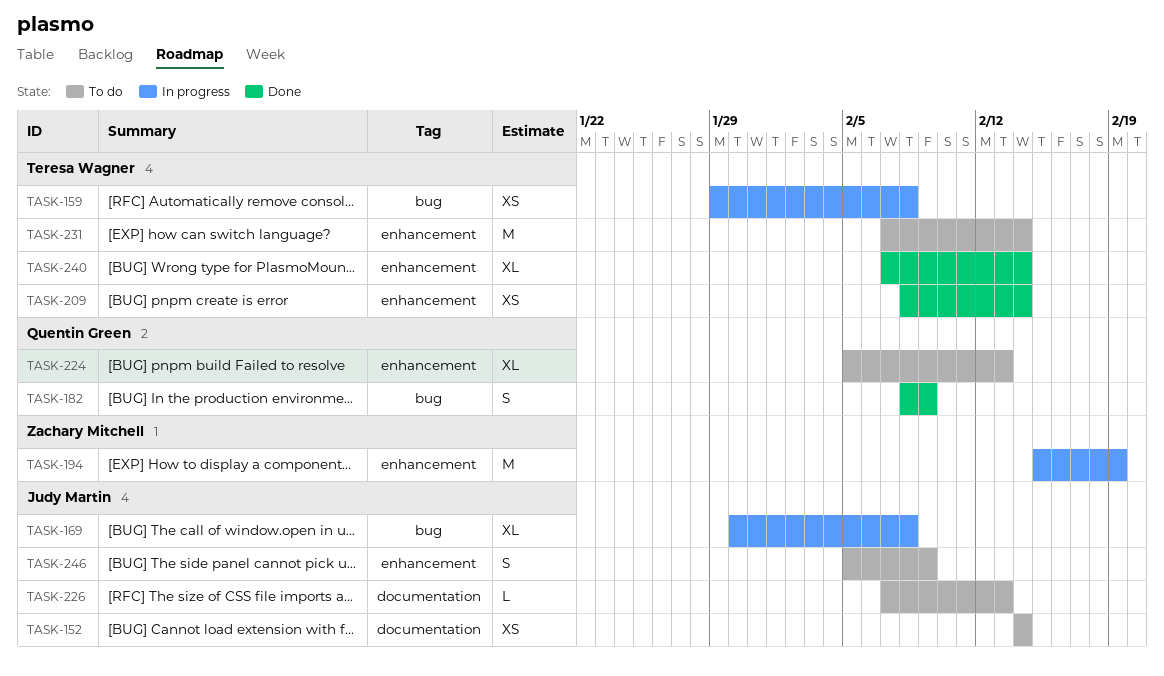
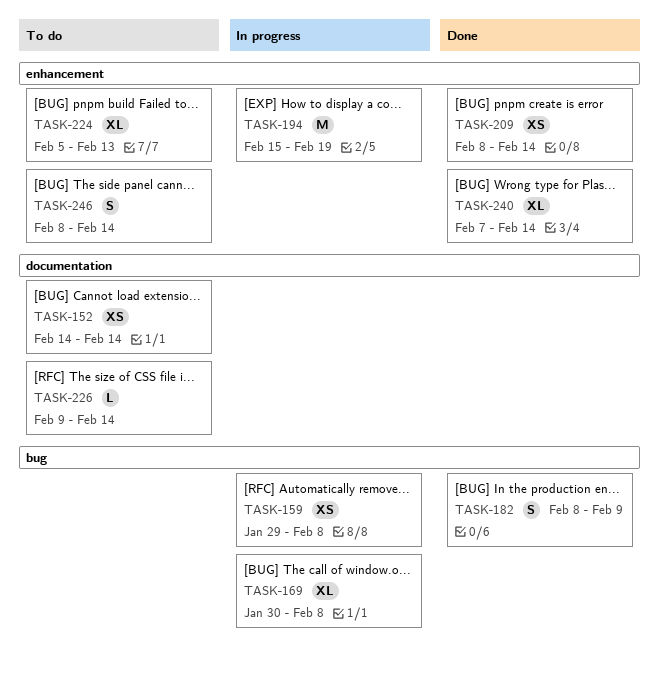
TASK-226, start: Feb 7 -> Feb 9
TASK-226, due: Feb 13 -> Feb 14
TASK-231: present -> none
TASK-246, start: Feb 5 -> Feb 8
TASK-246, due: Feb 9 -> Feb 14

